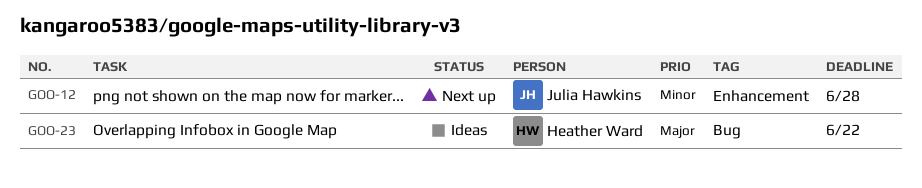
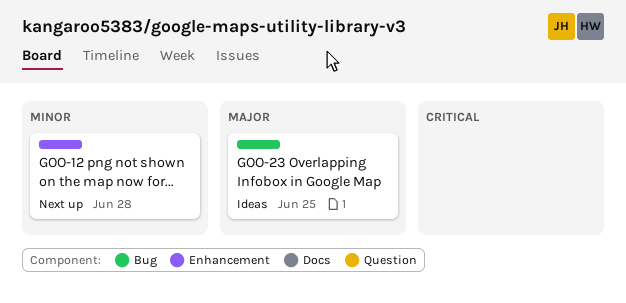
GOO-23, due: Jun 22 -> Jun 25

